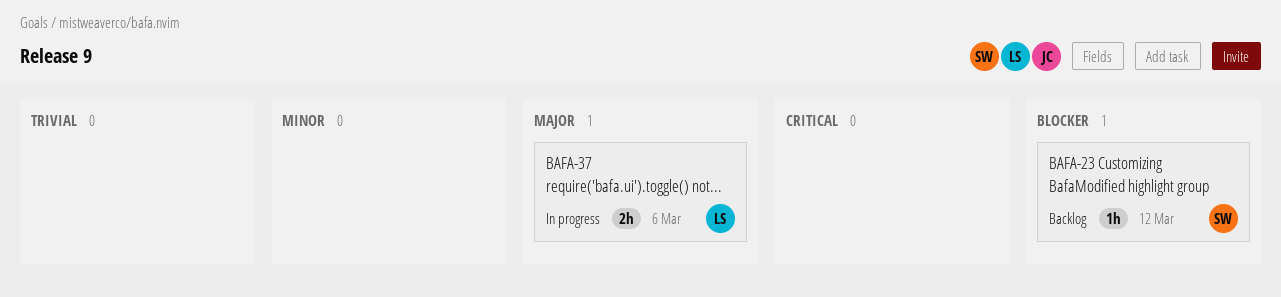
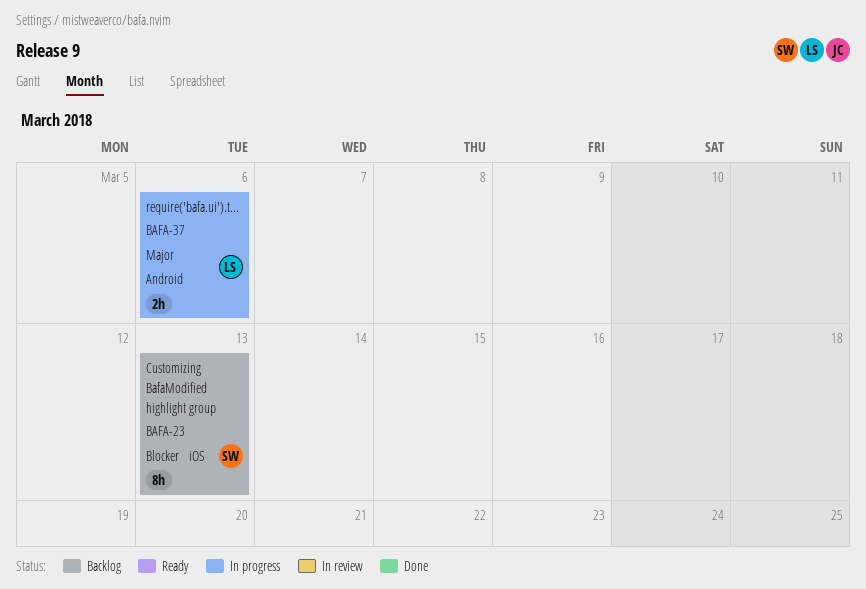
BAFA-23, estimate: 1h -> 8h
BAFA-23, due: Mar 12 -> Mar 13

